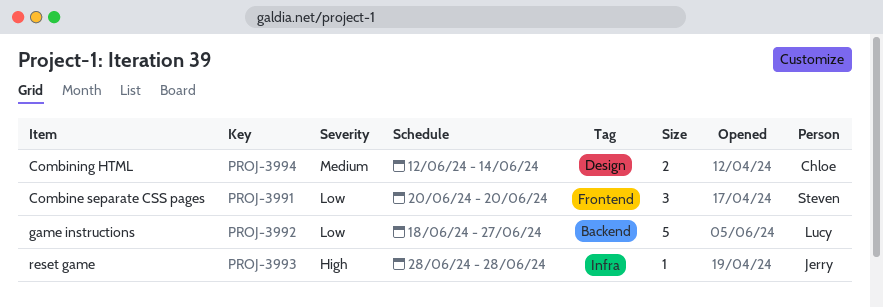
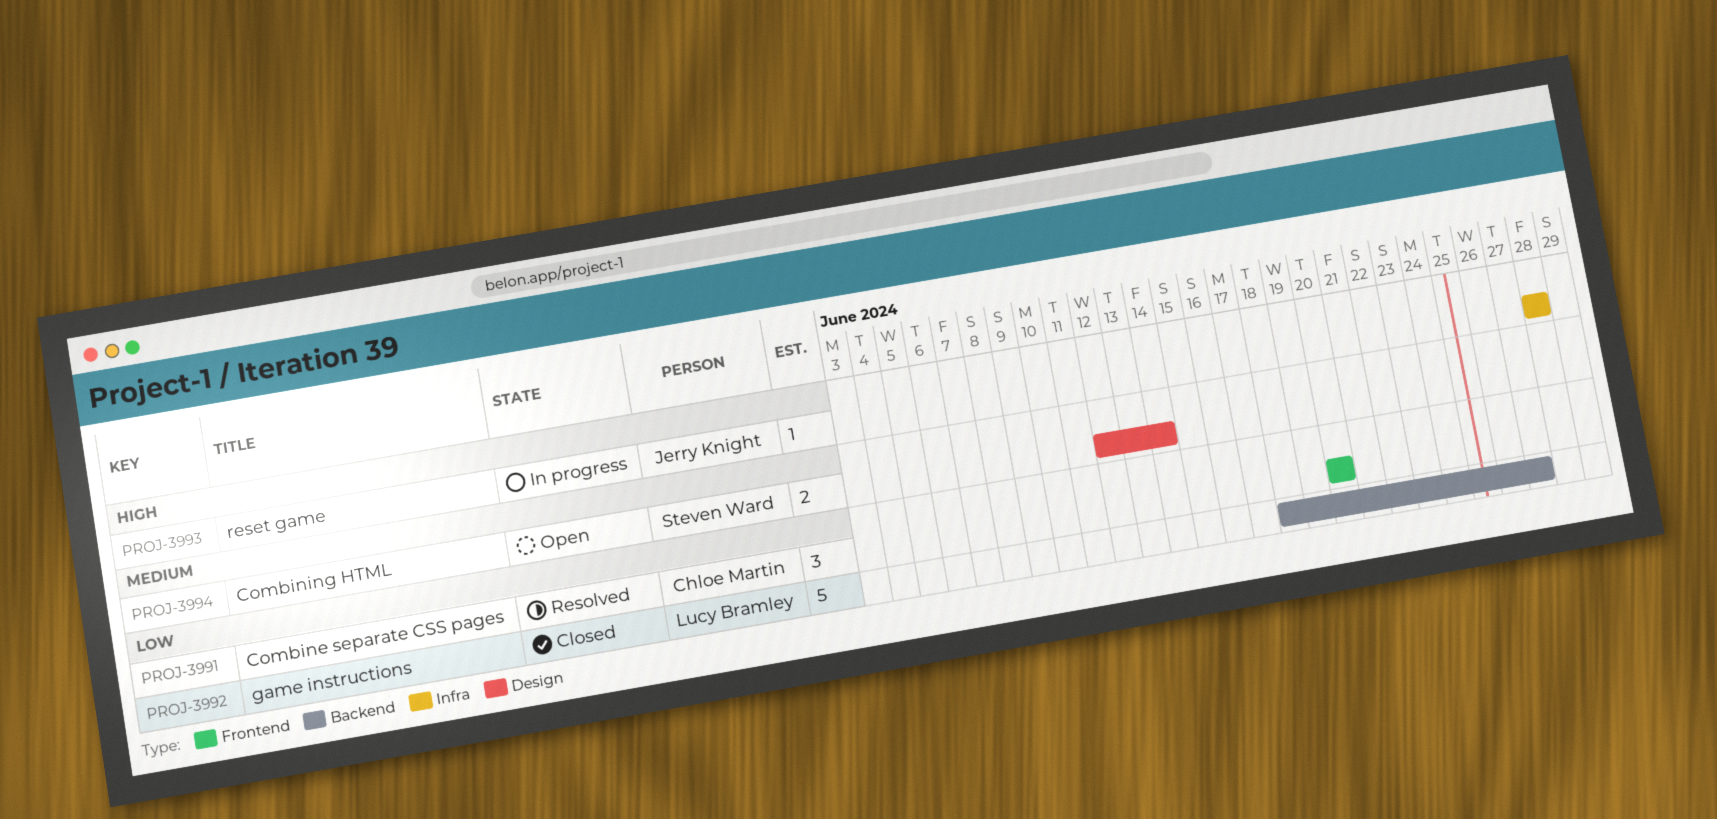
PROJ-3991, owner: Steven Ward -> Chloe Martin
PROJ-3994, owner: Chloe Martin -> Steven Ward

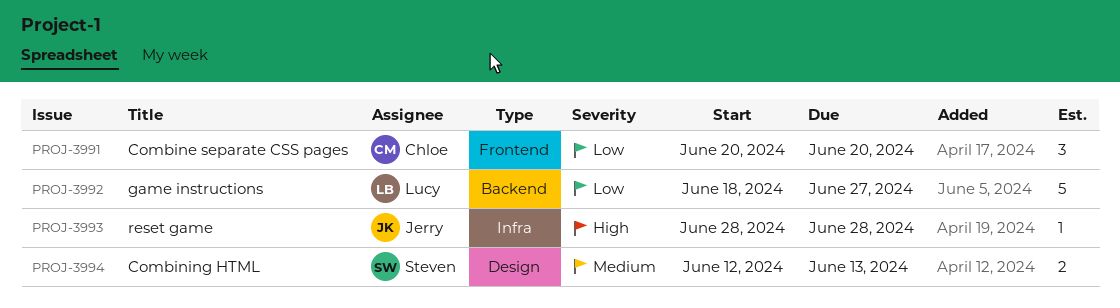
PROJ-3994, due: Jun 14 -> Jun 13

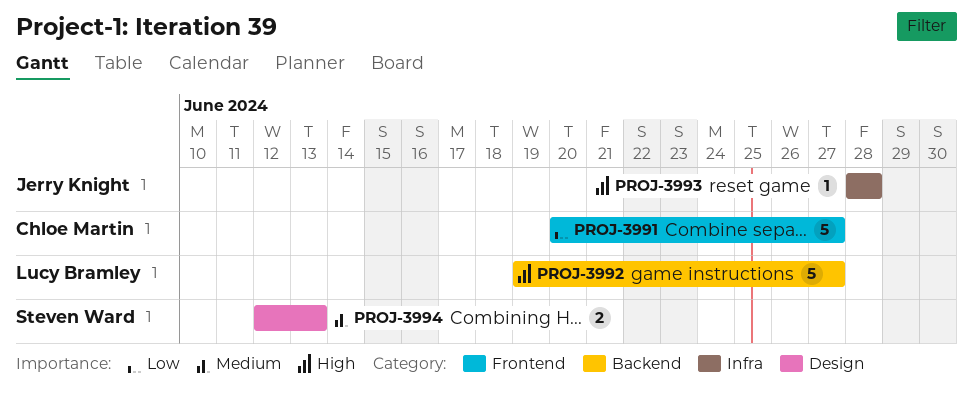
PROJ-3991, estimate: 3 -> 5
PROJ-3991, due: Jun 20 -> Jun 27
PROJ-3992, priority: Low -> High
PROJ-3992, start: Jun 18 -> Jun 19

